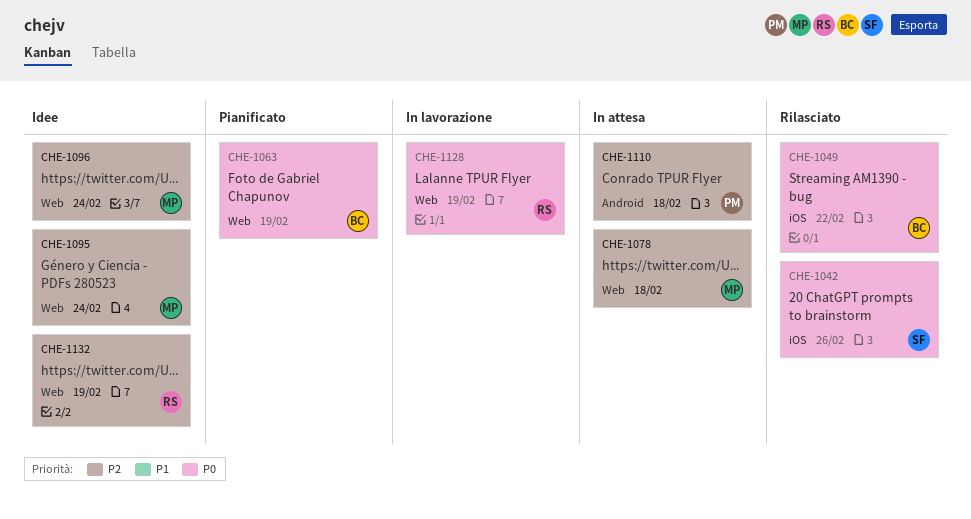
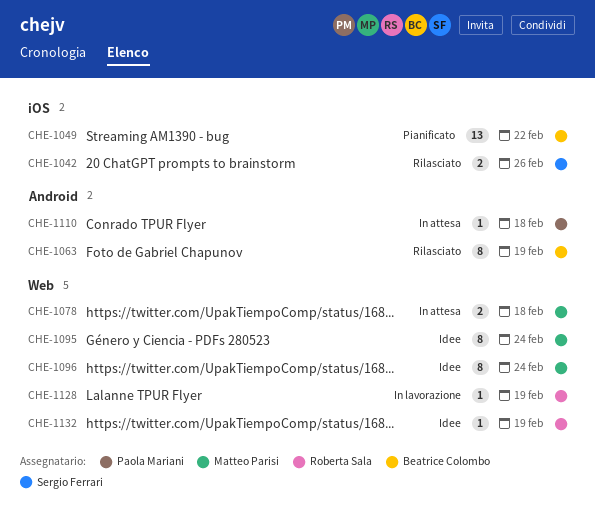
CHE-1049, status: Rilasciato -> Pianificato
CHE-1063, status: Pianificato -> Rilasciato
CHE-1063, label: Web -> Android

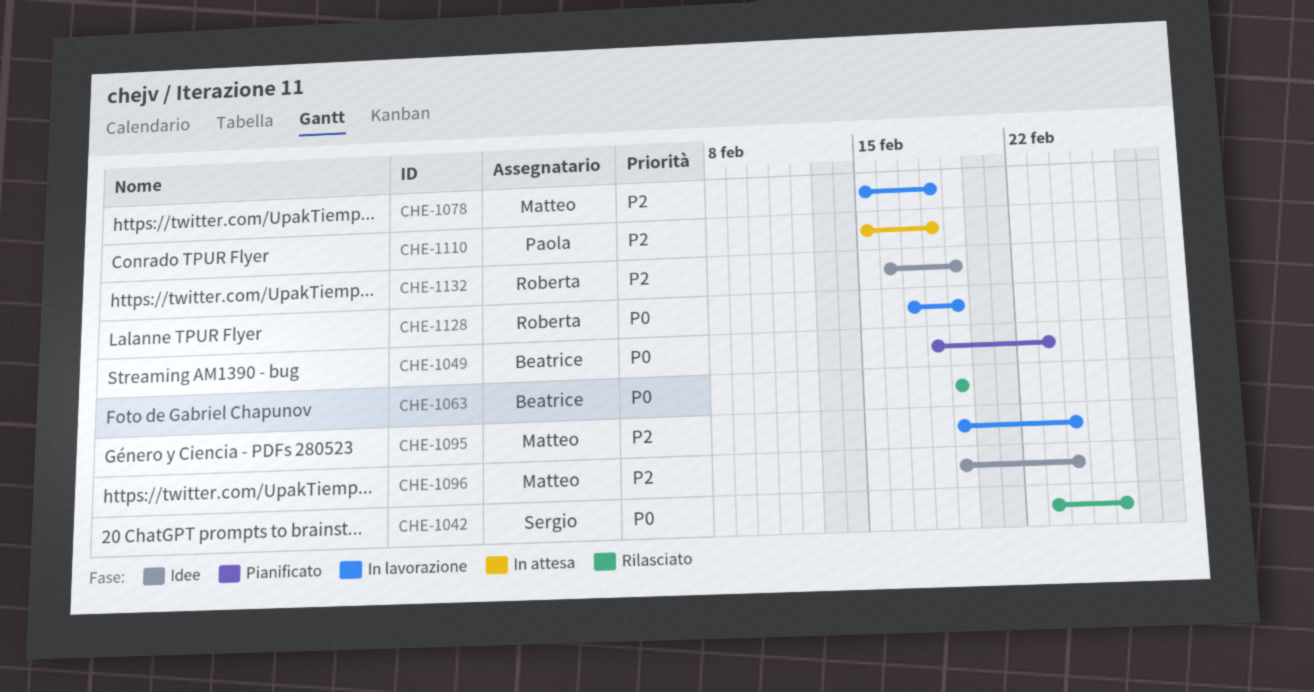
CHE-1049, due: Feb 22 -> Feb 23
CHE-1078, status: In attesa -> In lavorazione
CHE-1095, status: Idee -> In lavorazione

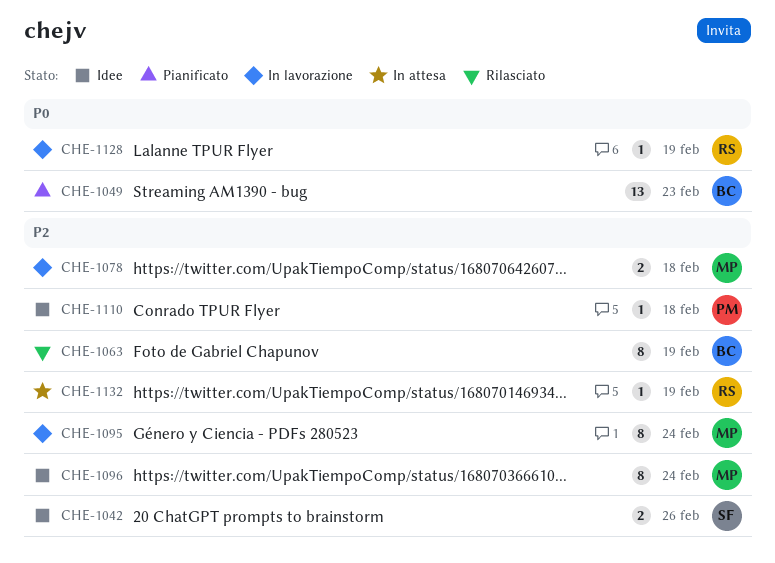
CHE-1042, status: Rilasciato -> Idee
CHE-1042, priority: P0 -> P2
CHE-1063, priority: P0 -> P2
CHE-1110, status: In attesa -> Idee
CHE-1132, status: Idee -> In attesa

